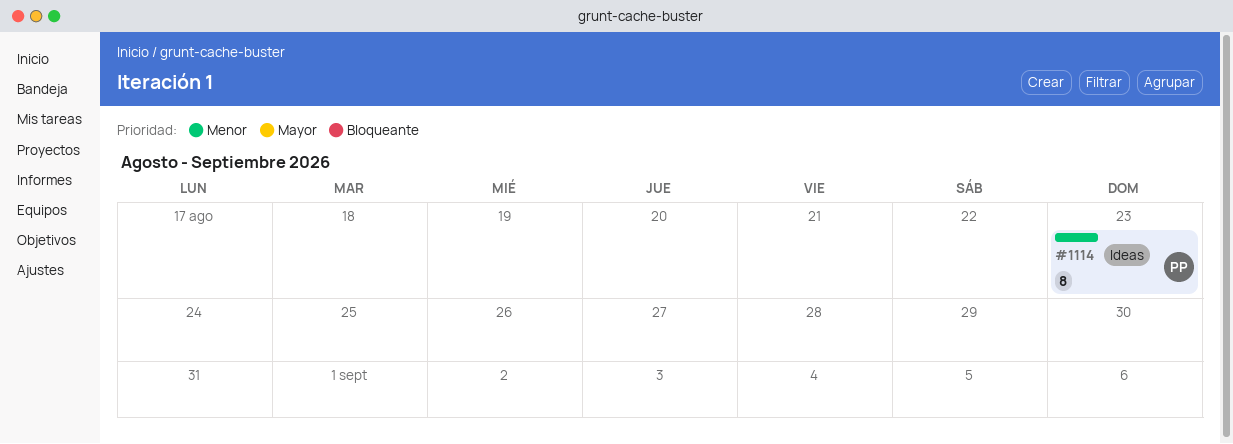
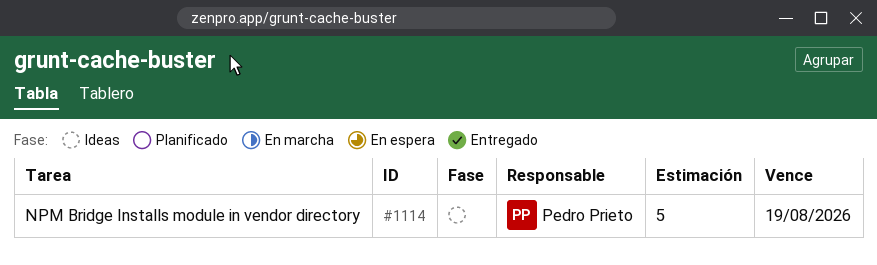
#1114, estimate: 8 -> 5
#1114, due: Aug 23 -> Aug 19

